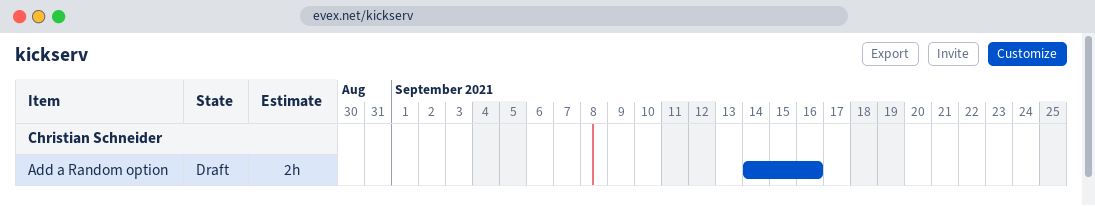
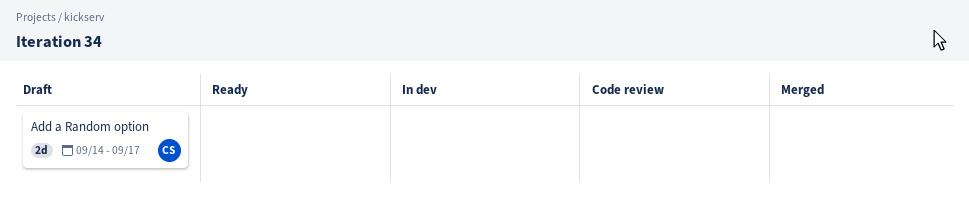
Add a Random option, estimate: 2h -> 2d
Add a Random option, due: Sep 16 -> Sep 17

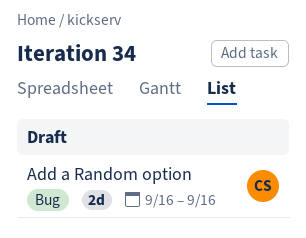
Add a Random option, start: Sep 14 -> Sep 16
Add a Random option, due: Sep 17 -> Sep 16

